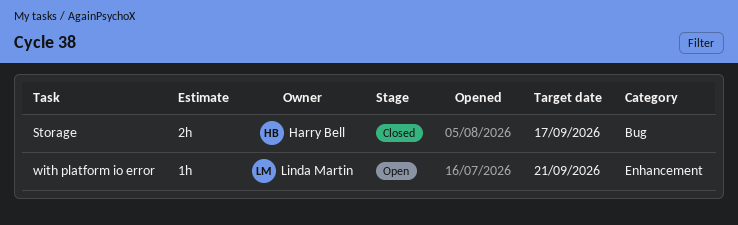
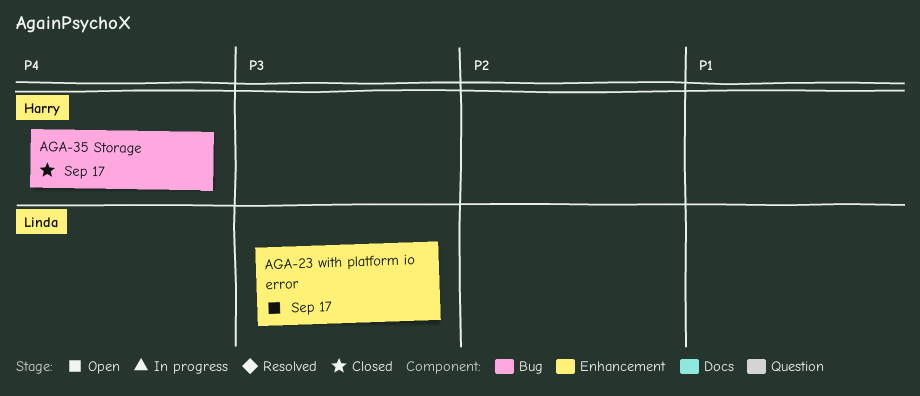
with platform io error, due: Sep 21 -> Sep 17

